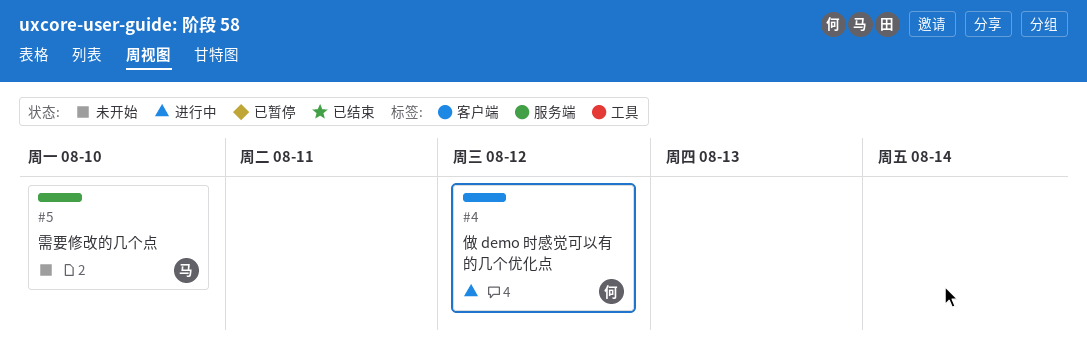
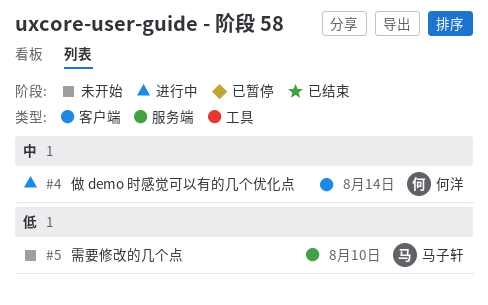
#4, due: Aug 12 -> Aug 14

